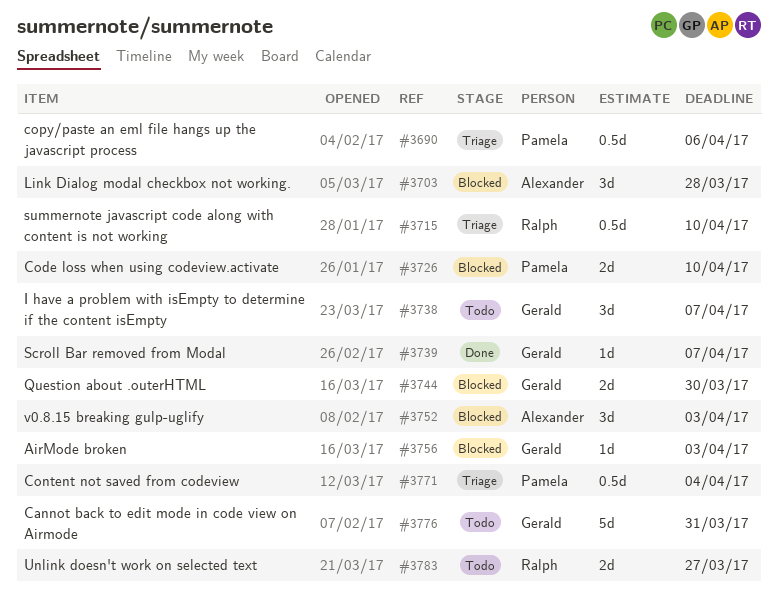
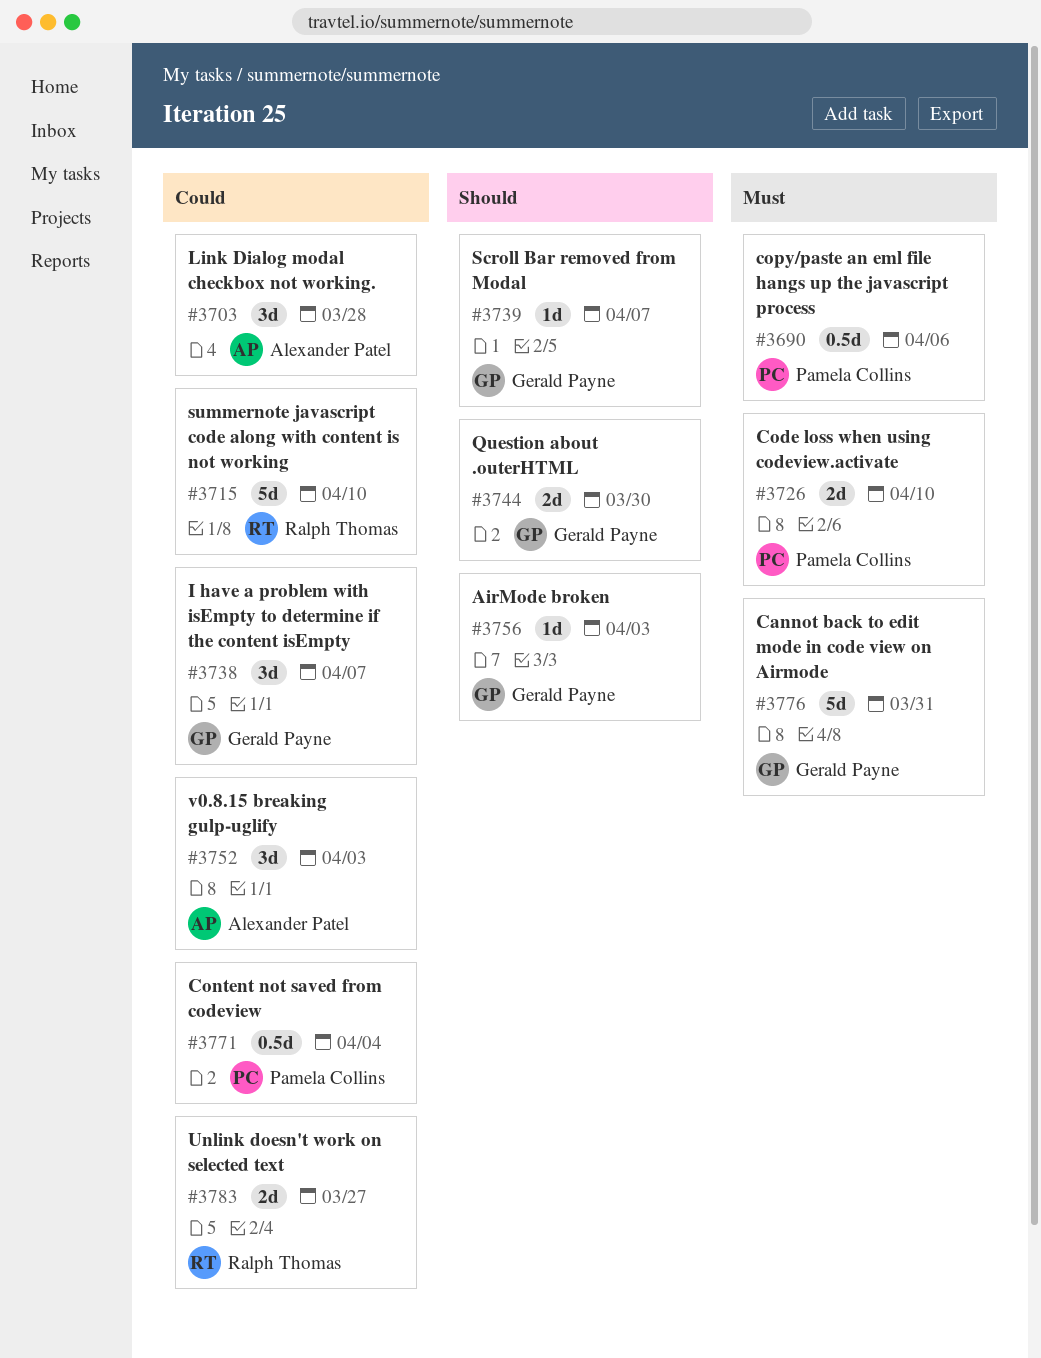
#3715, estimate: 0.5d -> 5d

